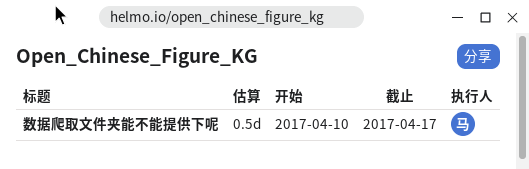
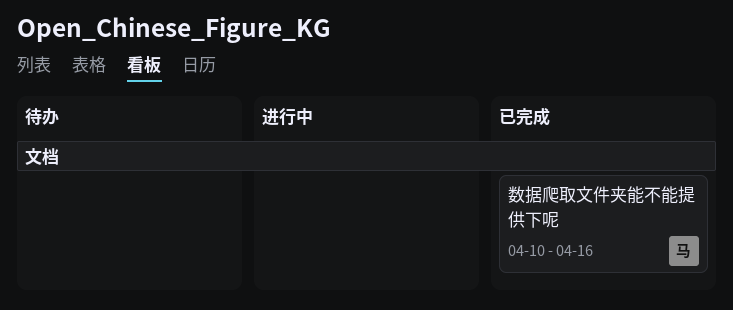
数据爬取文件夹能不能提供下呢, due: Apr 17 -> Apr 16

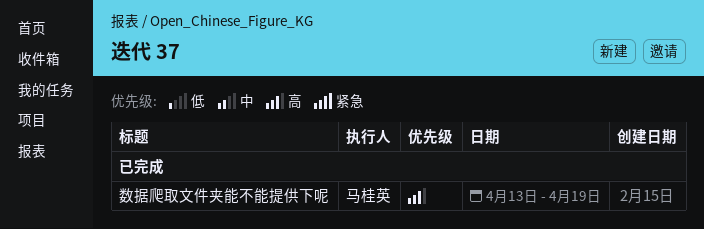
数据爬取文件夹能不能提供下呢, start: Apr 10 -> Apr 13
数据爬取文件夹能不能提供下呢, due: Apr 16 -> Apr 19

